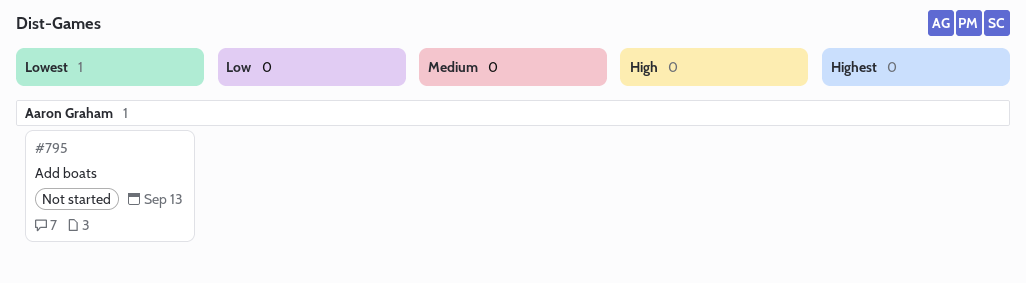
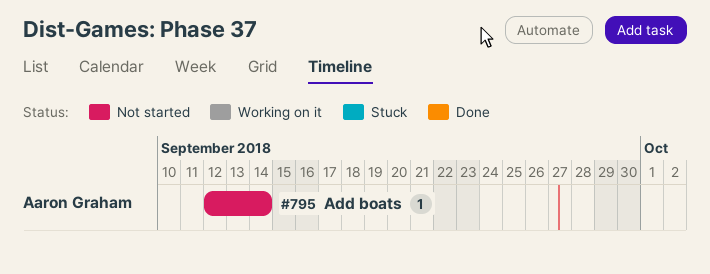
#795, due: Sep 13 -> Sep 14

